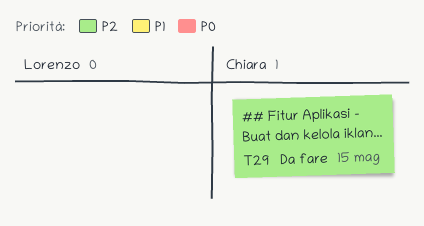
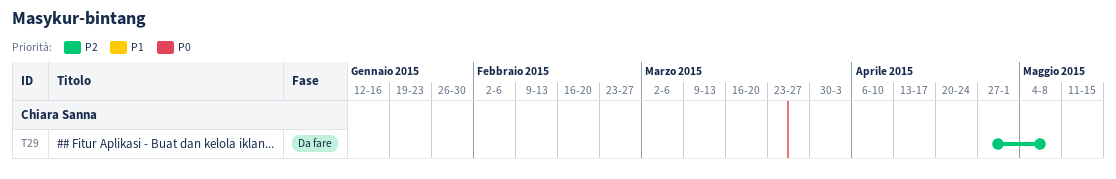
T29, due: May 15 -> May 8

